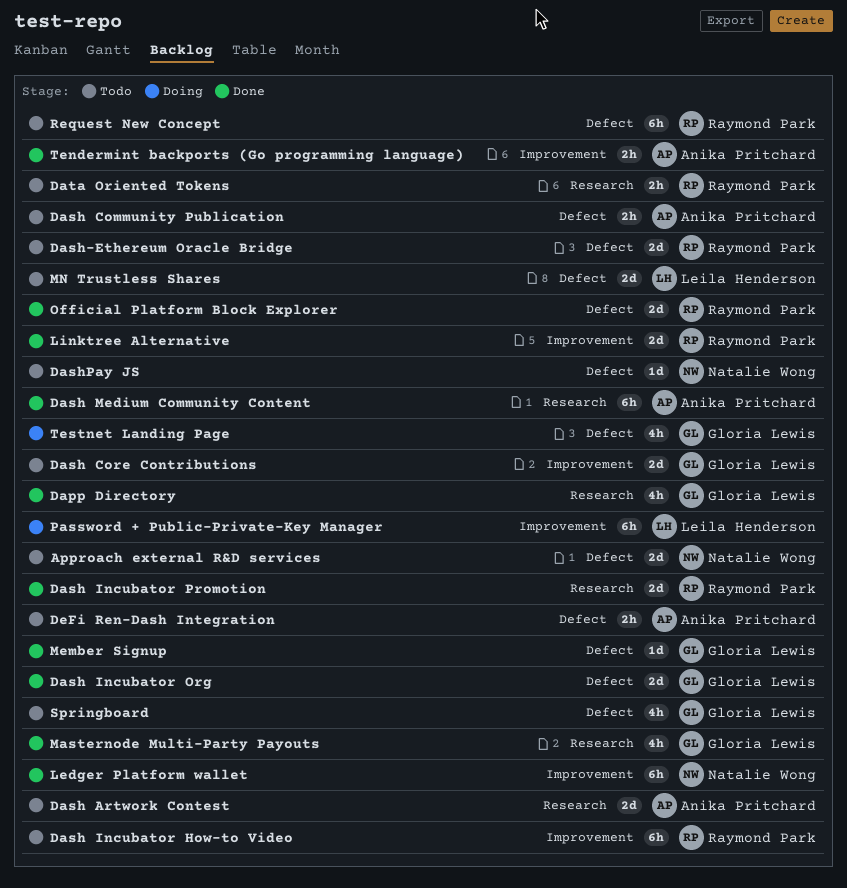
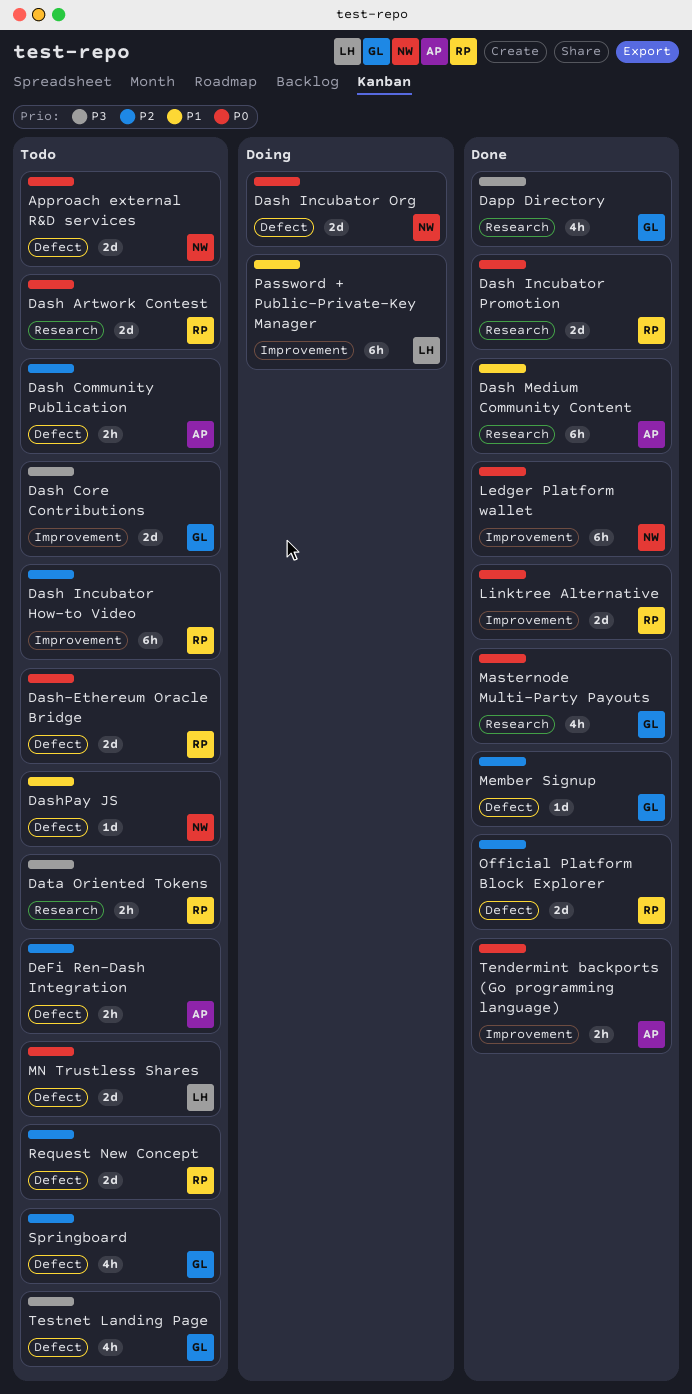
Dash Artwork Contest, owner: Anika Pritchard -> Raymond Park
Dash Incubator Org, status: Done -> Doing
Dash Incubator Org, owner: Gloria Lewis -> Natalie Wong
Request New Concept, estimate: 6h -> 2d
Testnet Landing Page, status: Doing -> Todo

